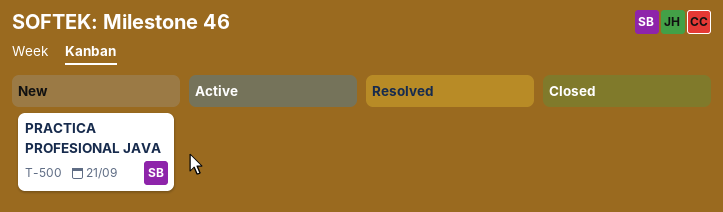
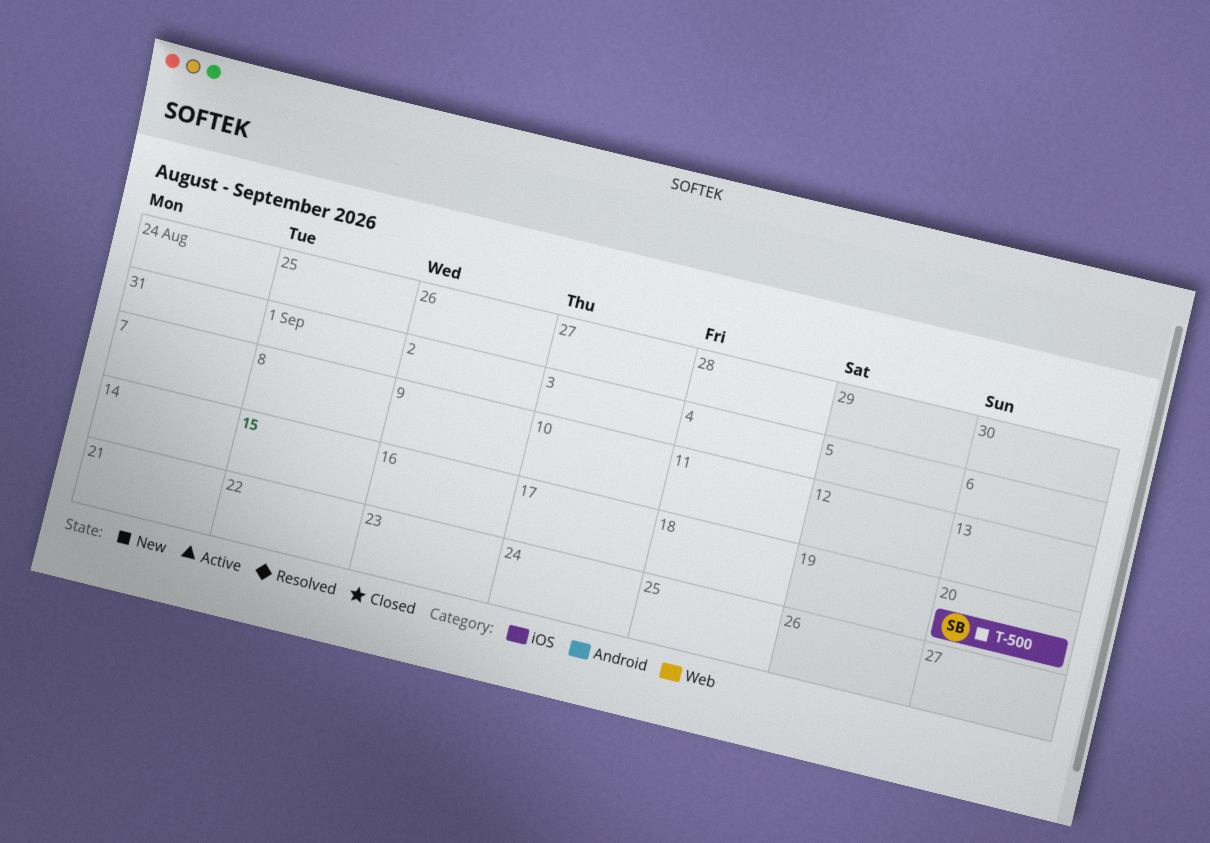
T-500, due: Sep 21 -> Sep 20

